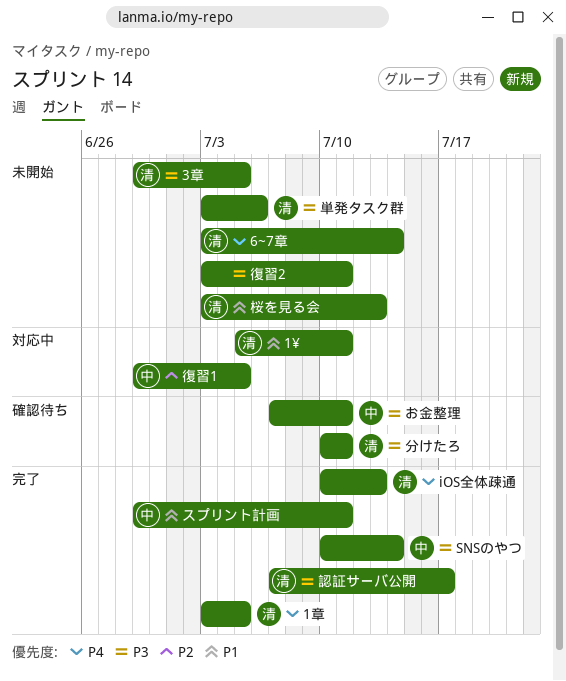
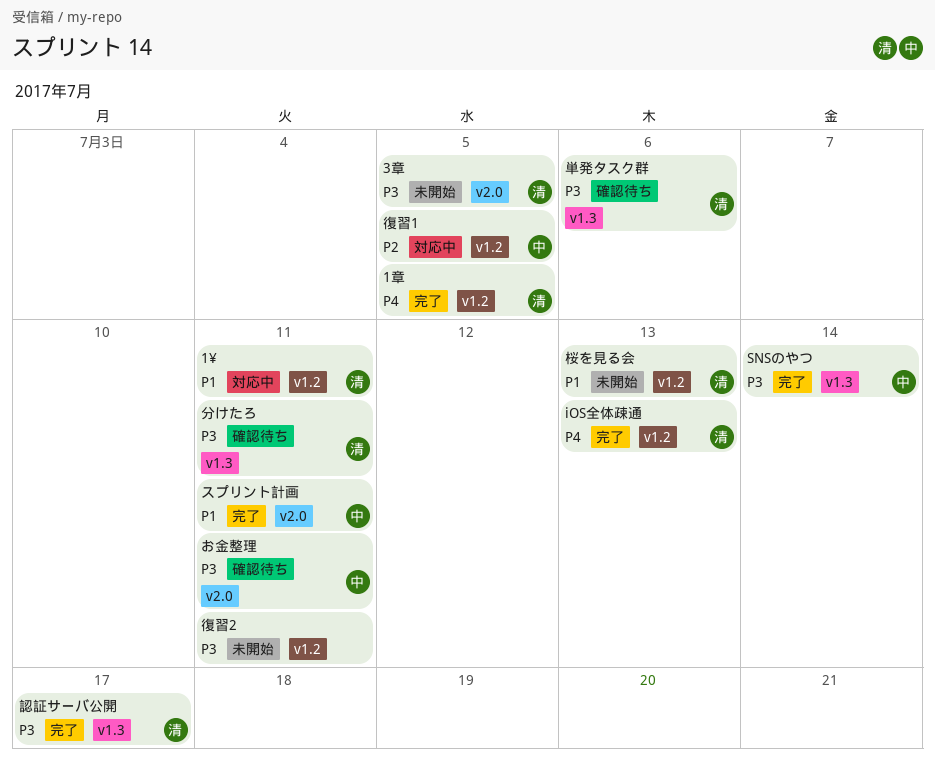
6~7章: present -> none
単発タスク群, status: 未開始 -> 確認待ち

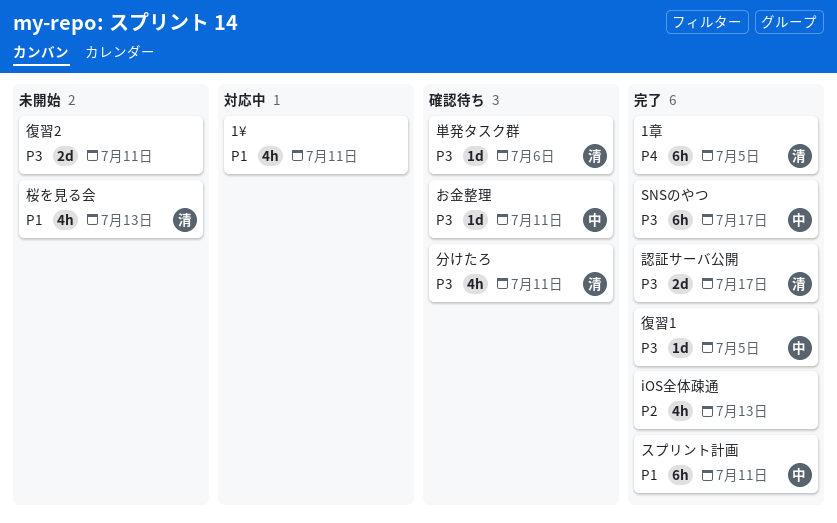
1¥, owner: 清 -> none
3章: present -> none
iOS全体疎通, owner: 清 -> none
iOS全体疎通, priority: P4 -> P2
SNSのやつ, due: Jul 14 -> Jul 17
復習1, status: 対応中 -> 完了
復習1, priority: P2 -> P3

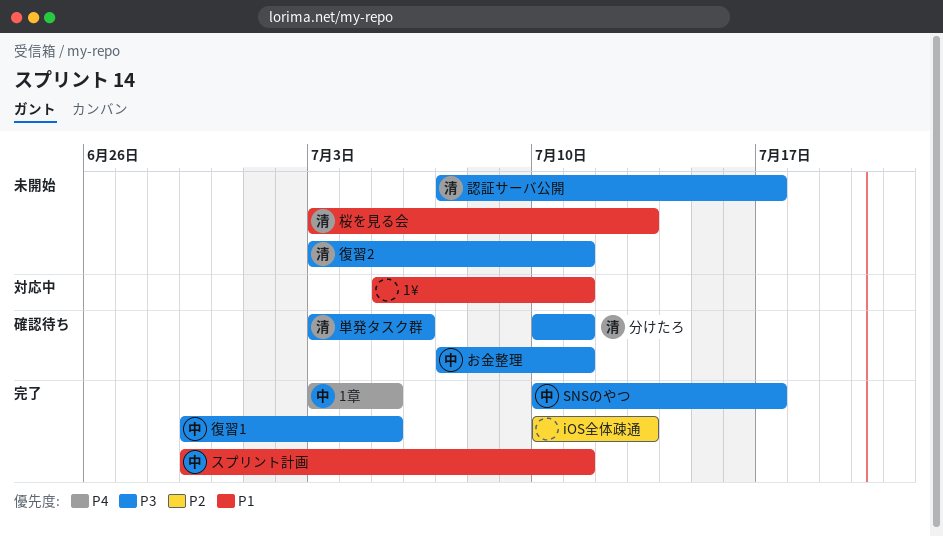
1章, owner: 清 -> 中
復習2, owner: none -> 清
認証サーバ公開, status: 完了 -> 未開始

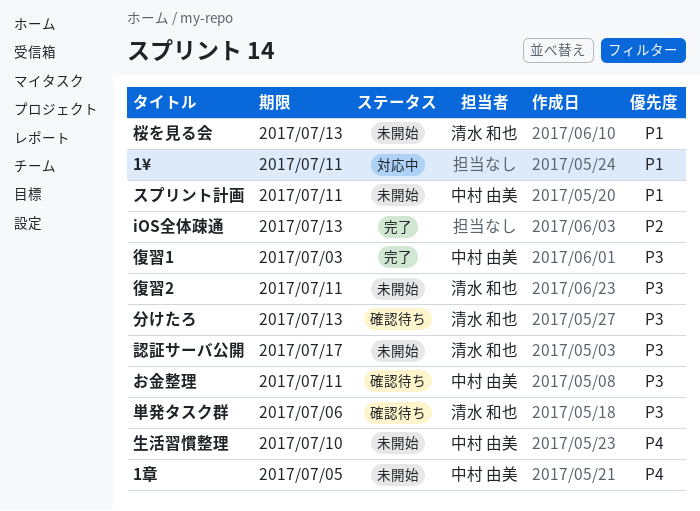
1章, status: 完了 -> 未開始
SNSのやつ: present -> none
スプリント計画, status: 完了 -> 未開始
分けたろ, due: Jul 11 -> Jul 13
復習1, due: Jul 5 -> Jul 3
生活習慣整理: none -> present

